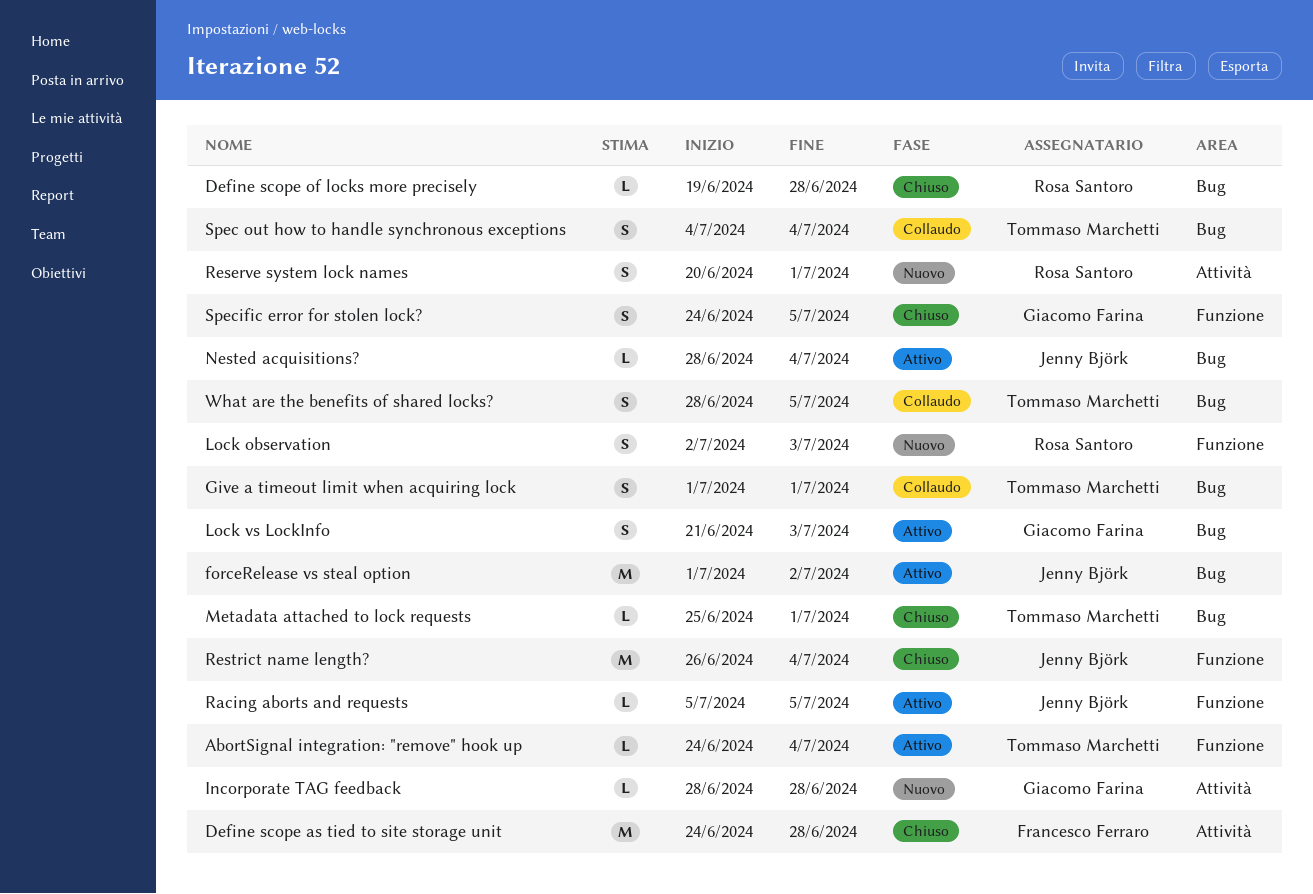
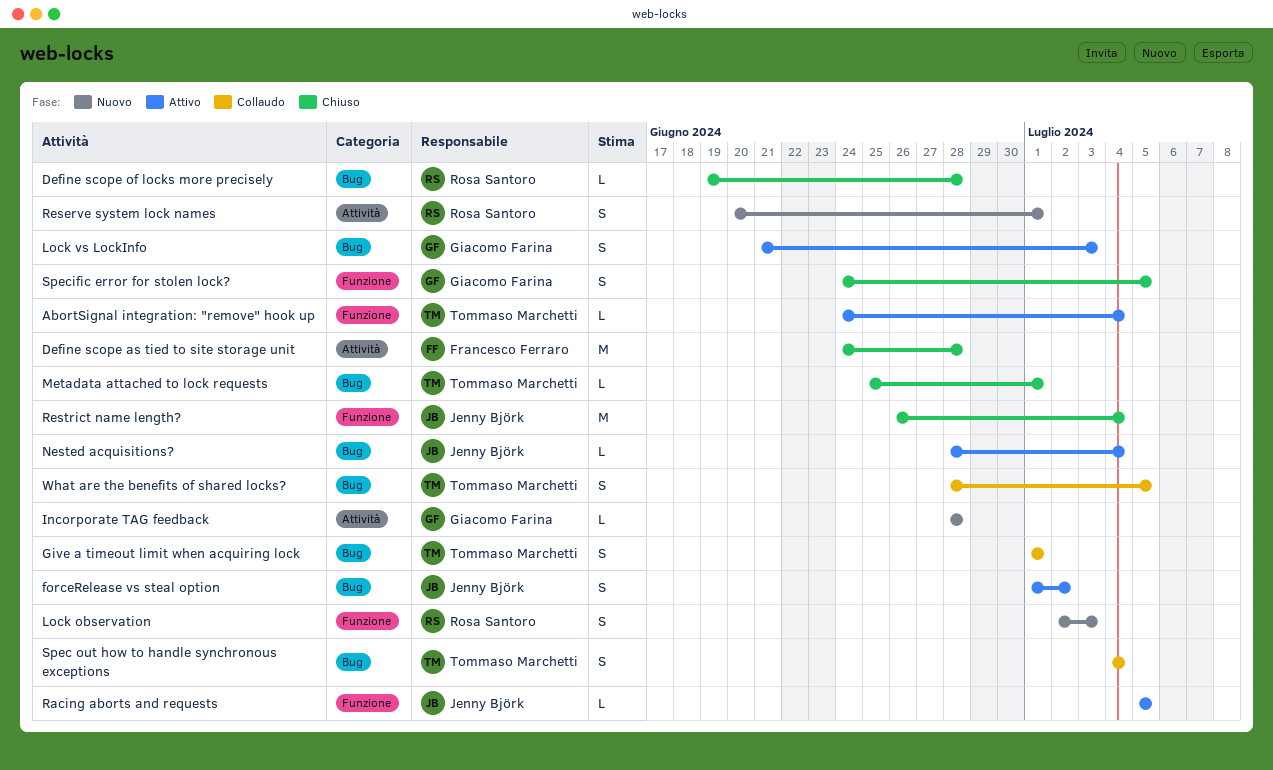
forceRelease vs steal option, estimate: M -> S

